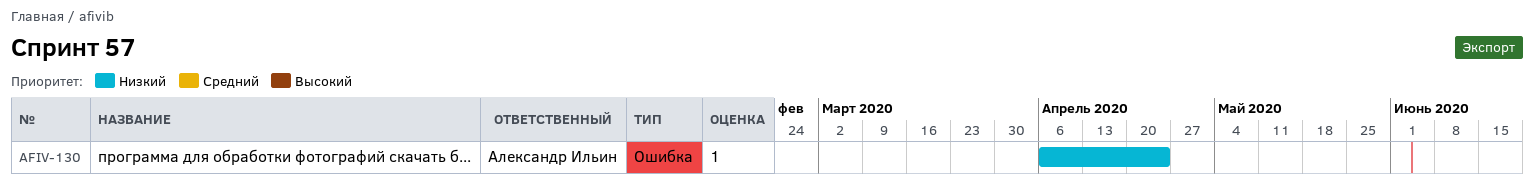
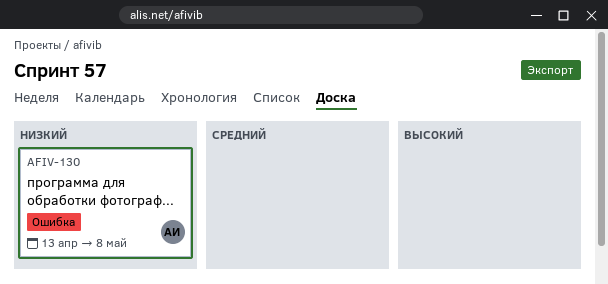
AFIV-130, start: Apr 6 -> Apr 13
AFIV-130, due: Apr 24 -> May 8

